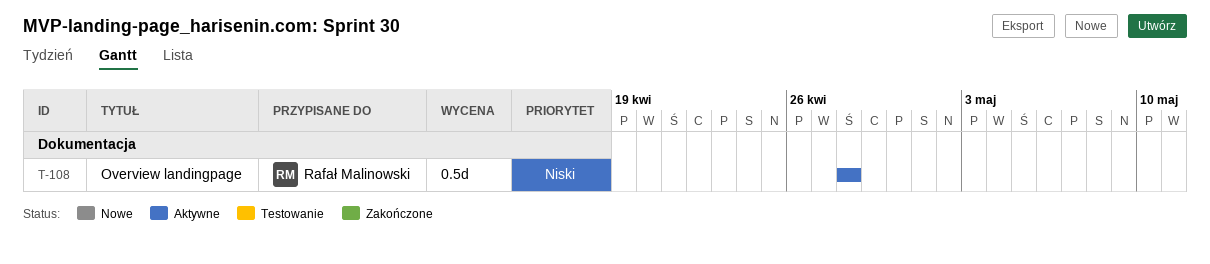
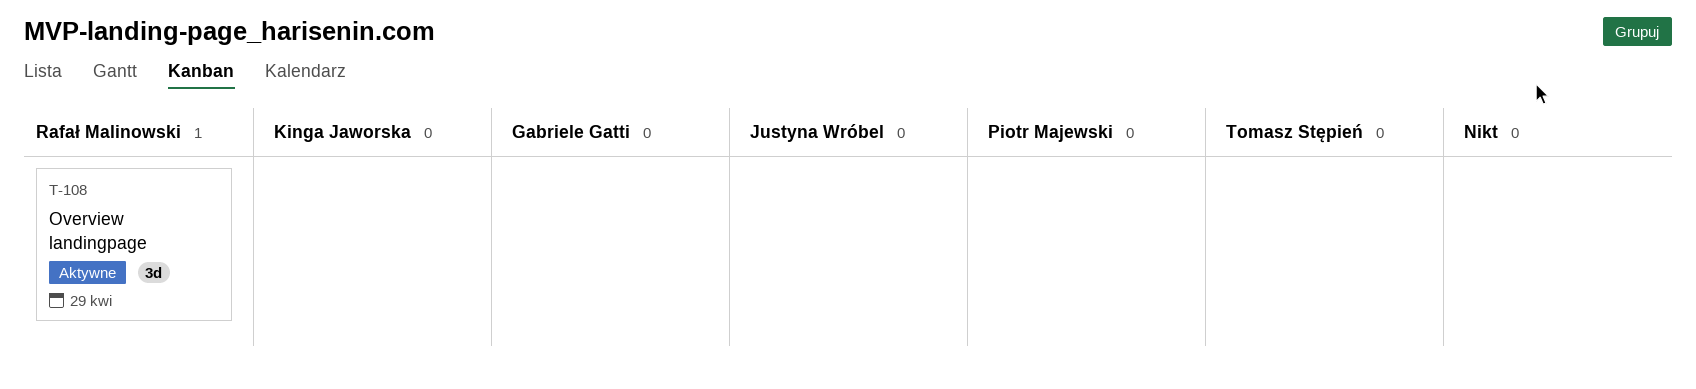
T-108, estimate: 0.5d -> 3d
T-108, due: Apr 28 -> Apr 29

